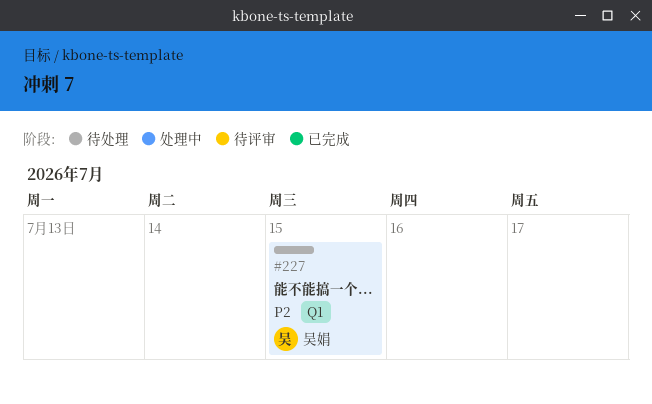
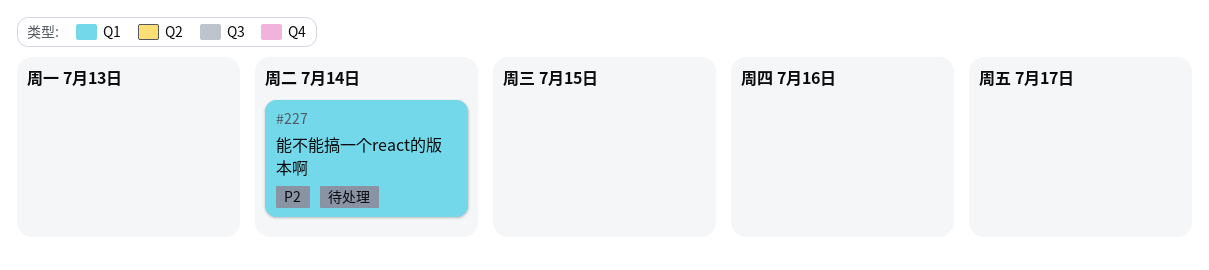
#227, due: Jul 15 -> Jul 14

